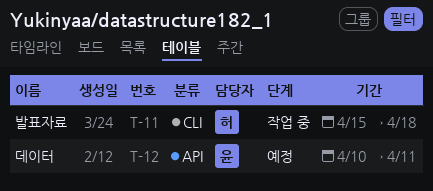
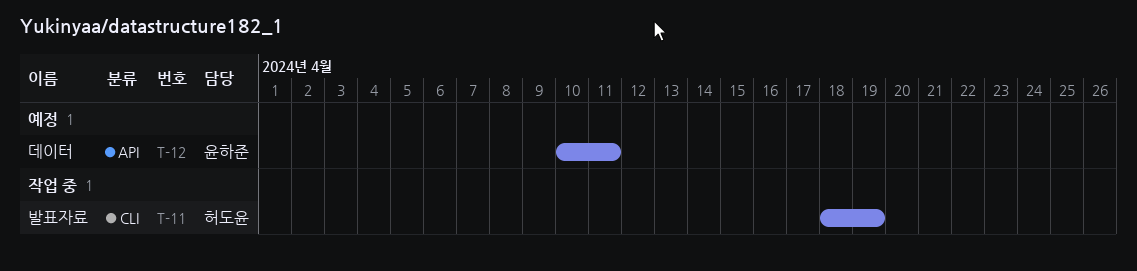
T-11, start: Apr 15 -> Apr 18
T-11, due: Apr 18 -> Apr 19

